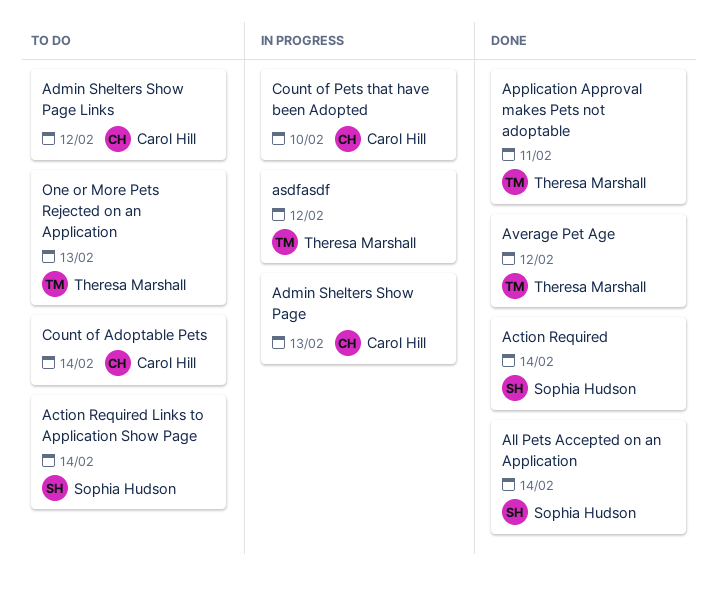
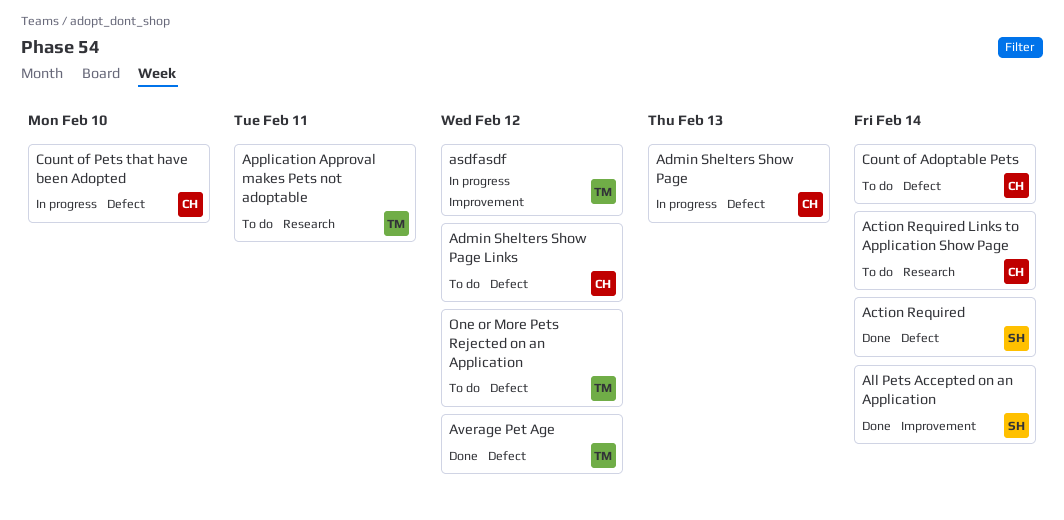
Action Required Links to Application Show Page, owner: Sophia Hudson -> Carol Hill
Application Approval makes Pets not adoptable, status: Done -> To do
One or More Pets Rejected on an Application, due: Feb 13 -> Feb 12

